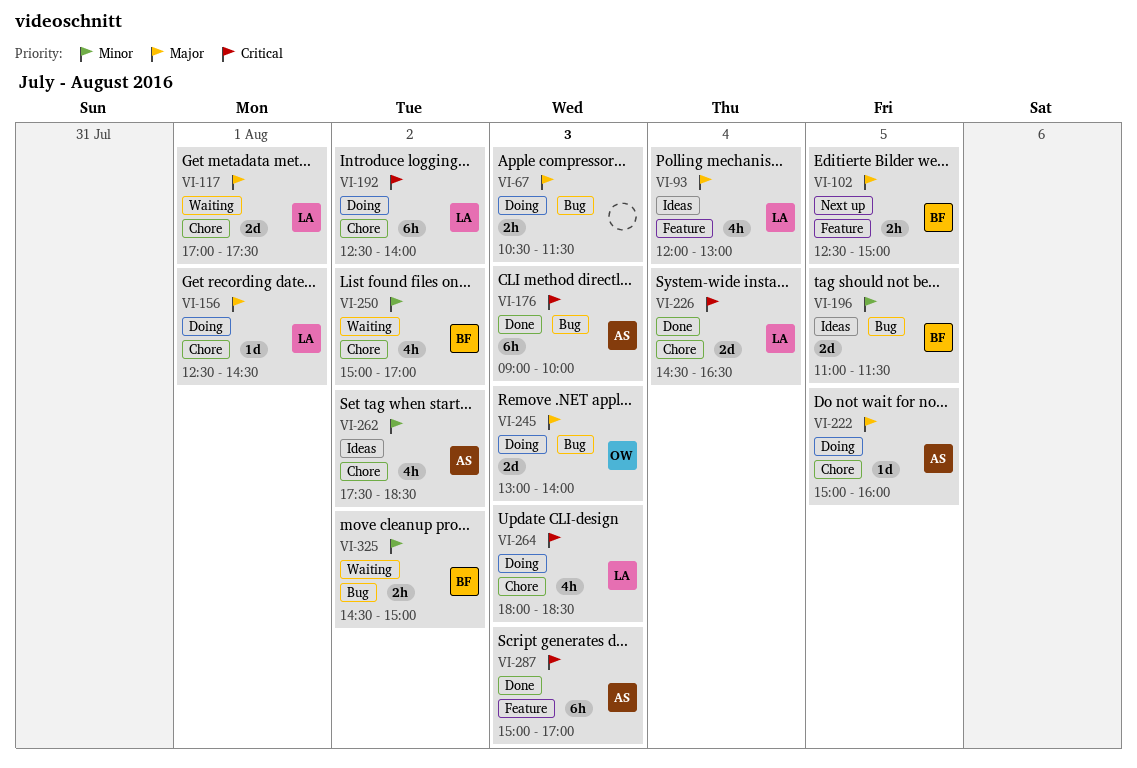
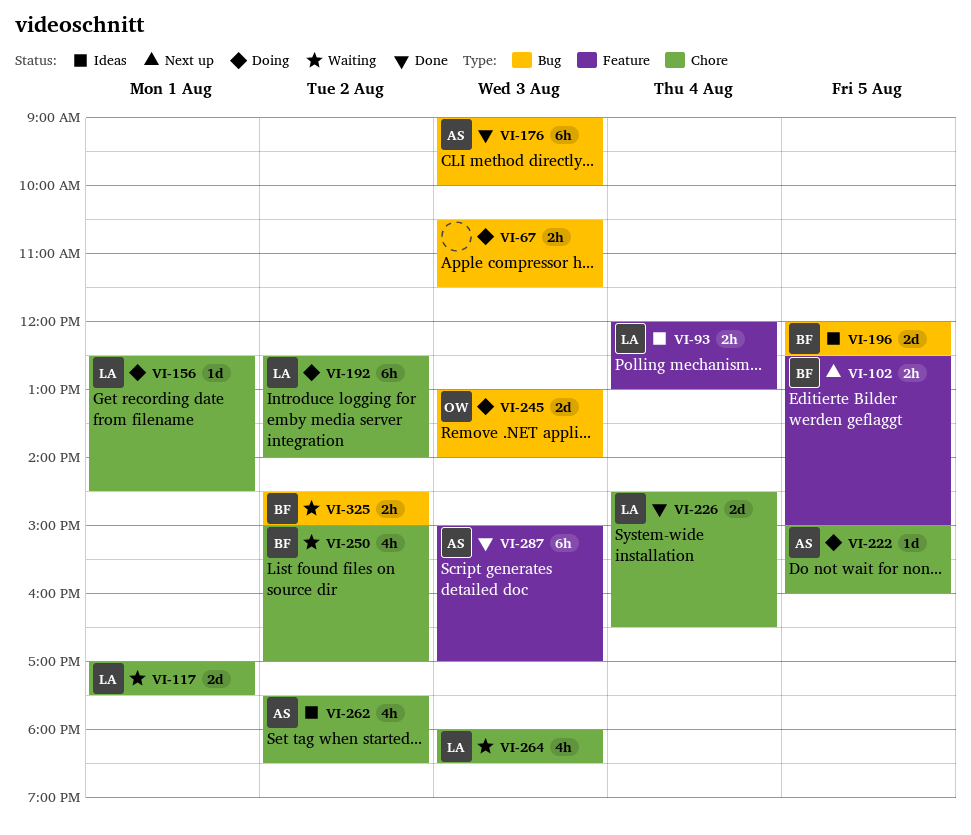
VI-93, estimate: 4h -> 2h
VI-196, begins: 11:00 -> 12:00
VI-196, ends: 11:30 -> 12:30
VI-264, status: Doing -> Waiting

